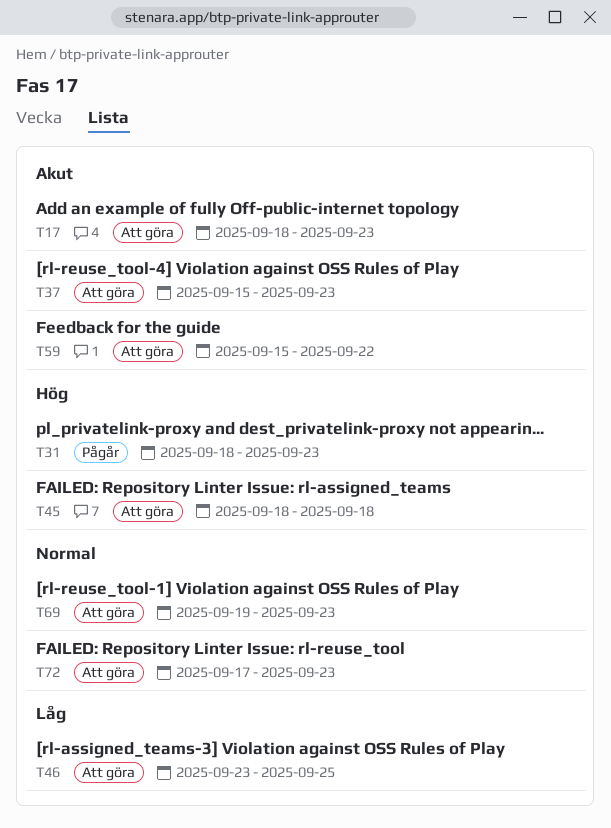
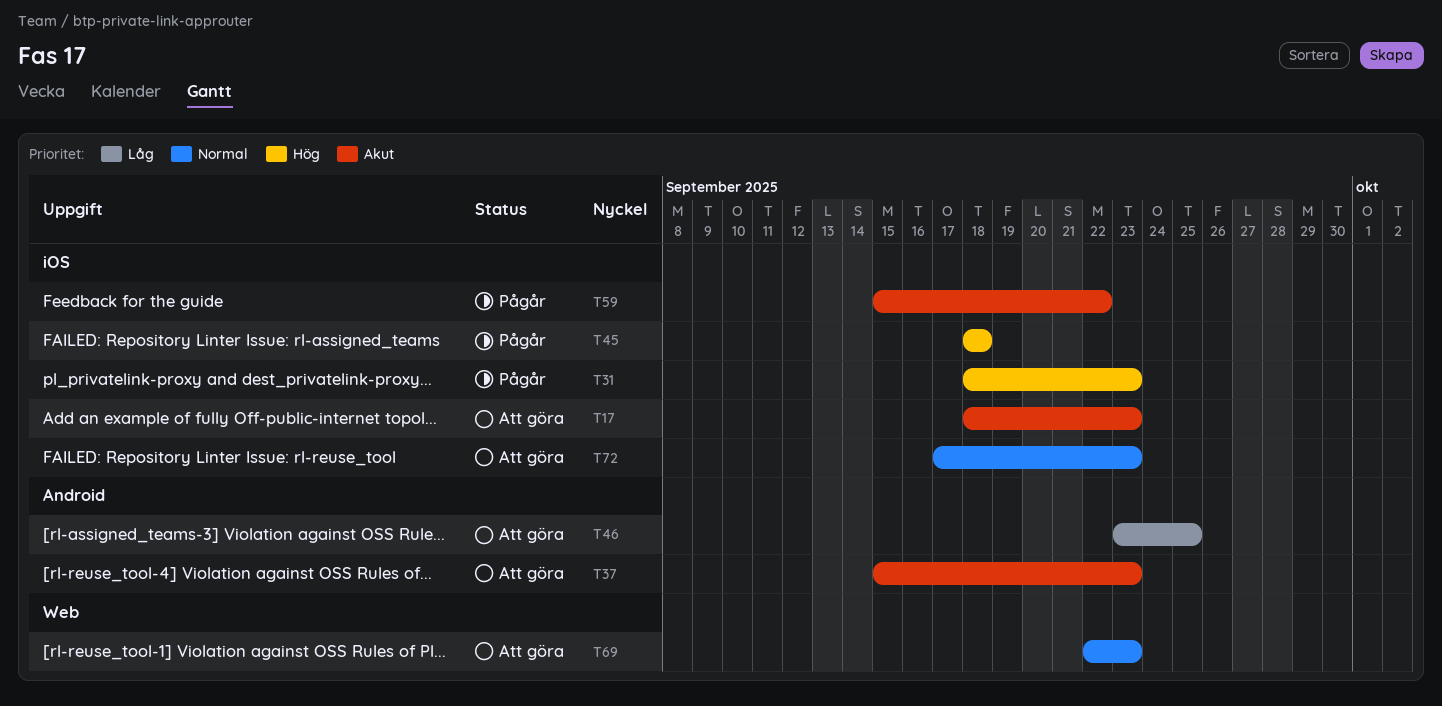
T45, status: Att göra -> Pågår
T59, status: Att göra -> Pågår
T69, start: Sep 19 -> Sep 22

